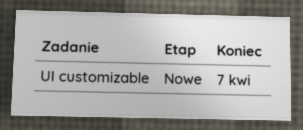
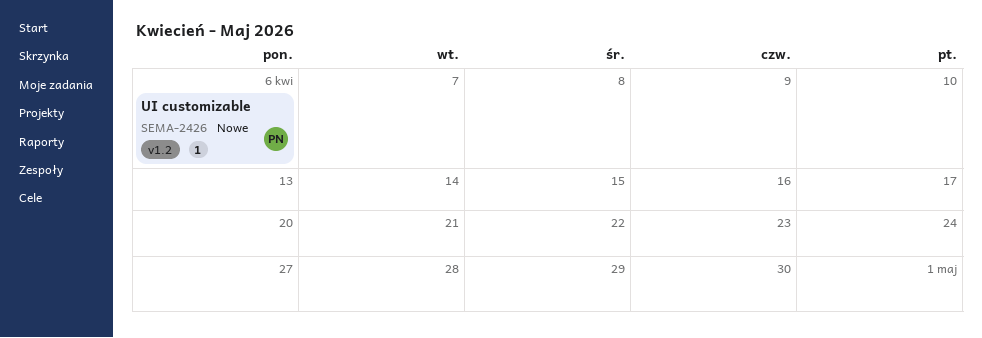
UI customizable, due: Apr 7 -> Apr 6

